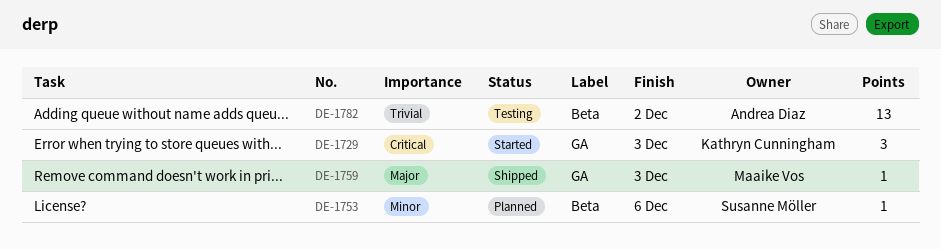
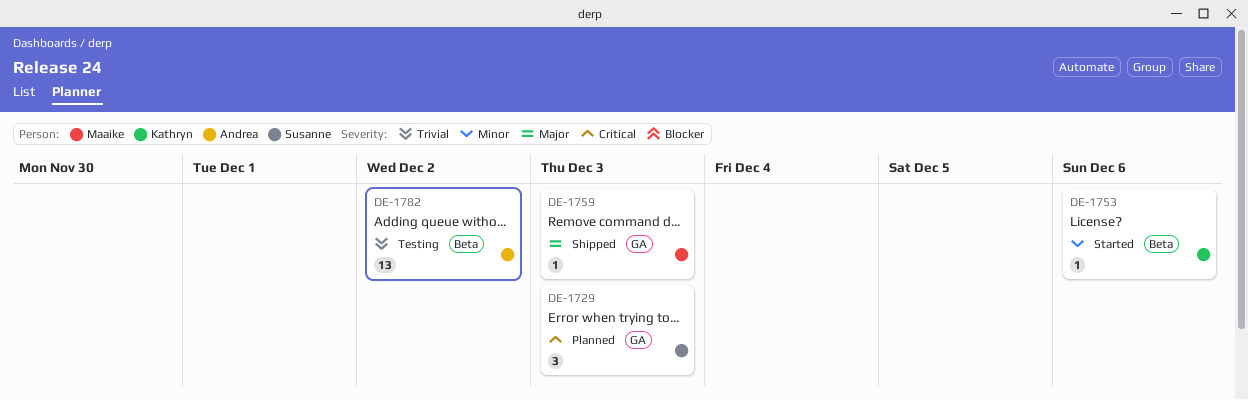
DE-1729, status: Started -> Planned
DE-1729, owner: Kathryn Cunningham -> Susanne Möller
DE-1753, status: Planned -> Started
DE-1753, owner: Susanne Möller -> Kathryn Cunningham

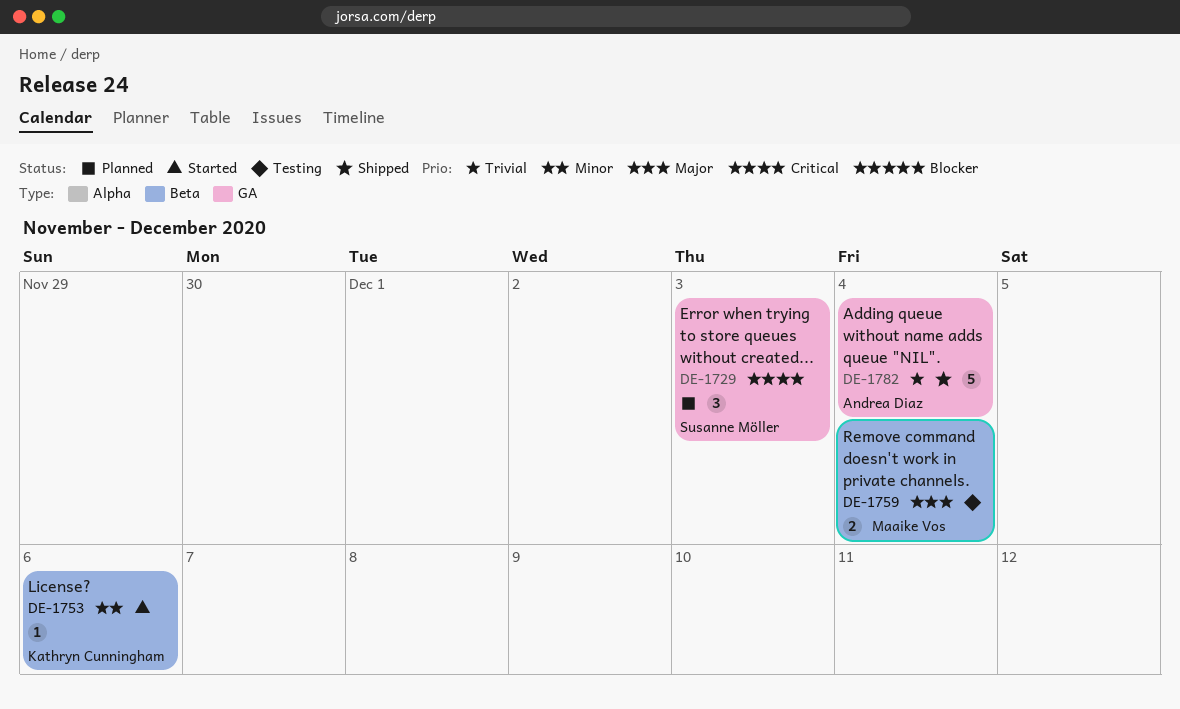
DE-1759, status: Shipped -> Testing
DE-1759, label: GA -> Beta
DE-1759, estimate: 1 -> 2
DE-1759, due: Dec 3 -> Dec 4
DE-1782, status: Testing -> Shipped
DE-1782, label: Beta -> GA
DE-1782, estimate: 13 -> 5
DE-1782, due: Dec 2 -> Dec 4

